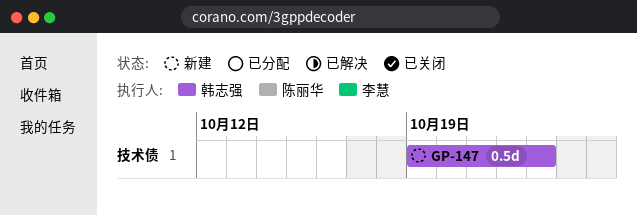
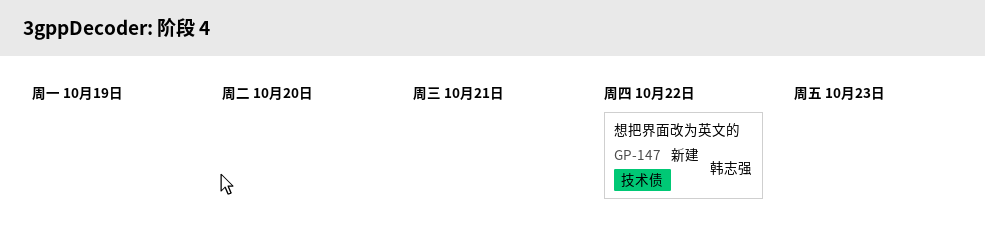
GP-147, due: Oct 23 -> Oct 22

